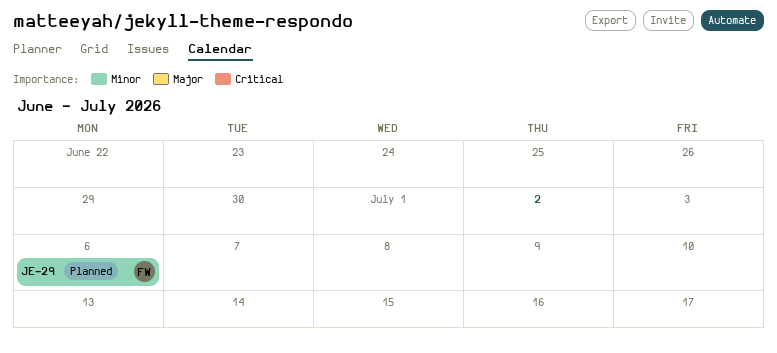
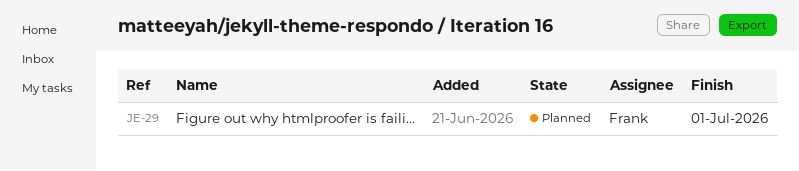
JE-29, due: Jul 6 -> Jul 1

